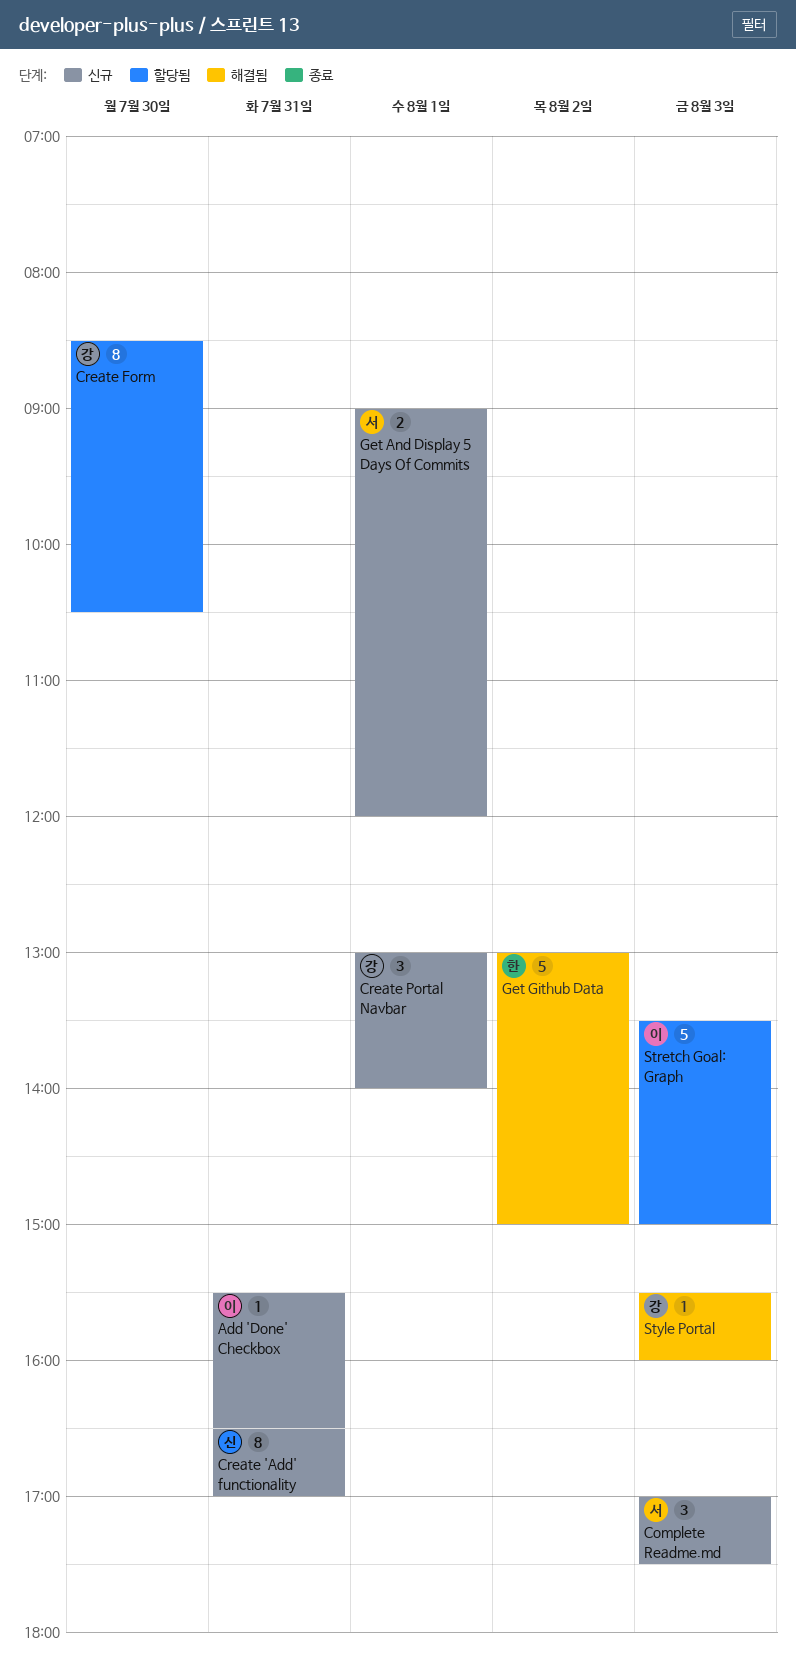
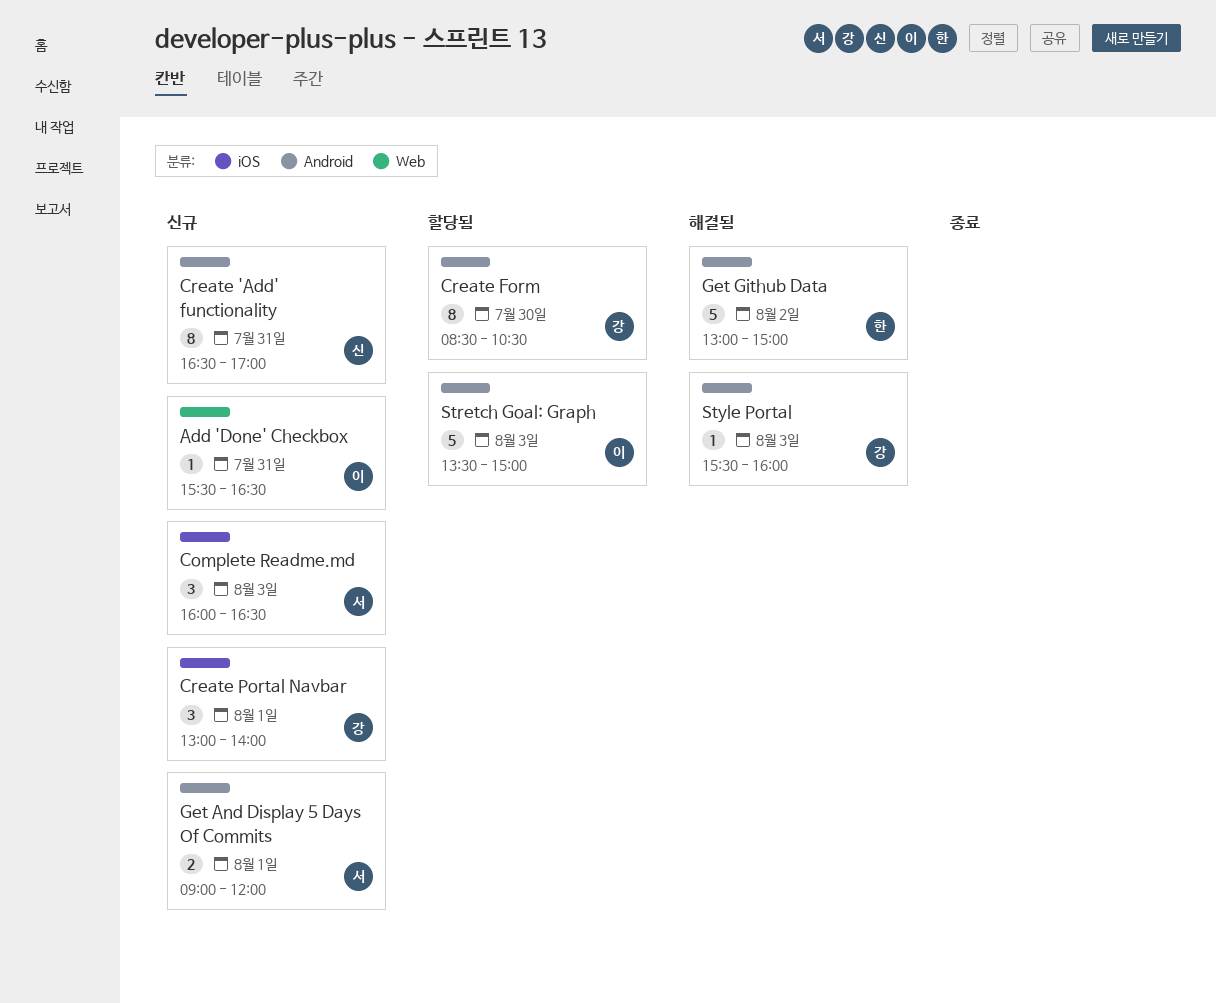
Complete Readme.md, begins: 17:00 -> 16:00
Complete Readme.md, ends: 17:30 -> 16:30

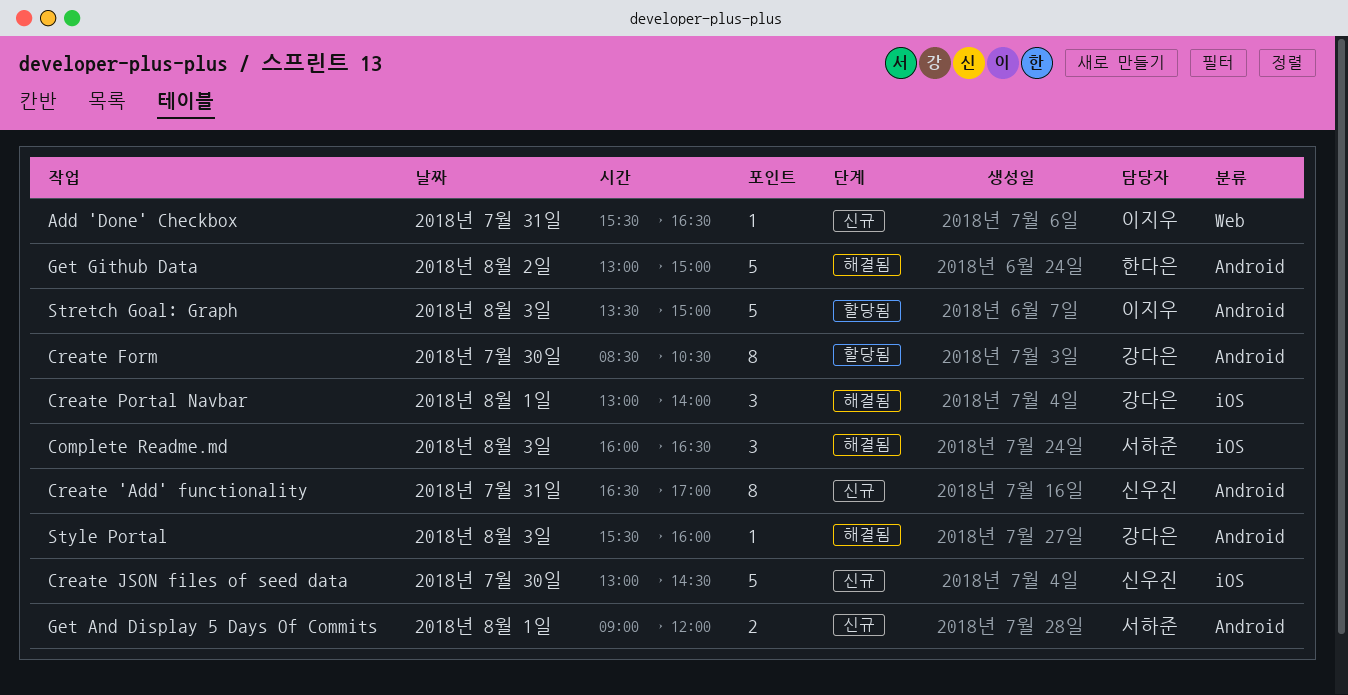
Complete Readme.md, status: 신규 -> 해결됨
Create JSON files of seed data: none -> present
Create Portal Navbar, status: 신규 -> 해결됨

